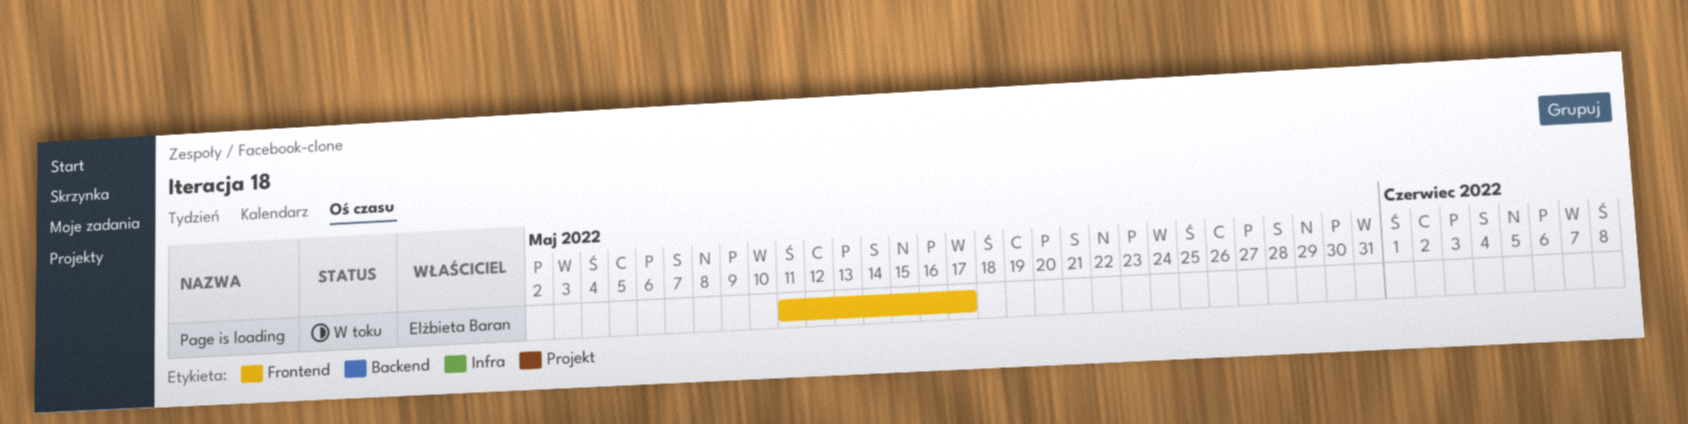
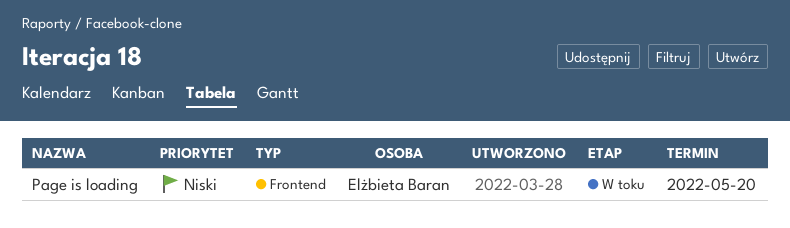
Page is loading, due: May 17 -> May 20

